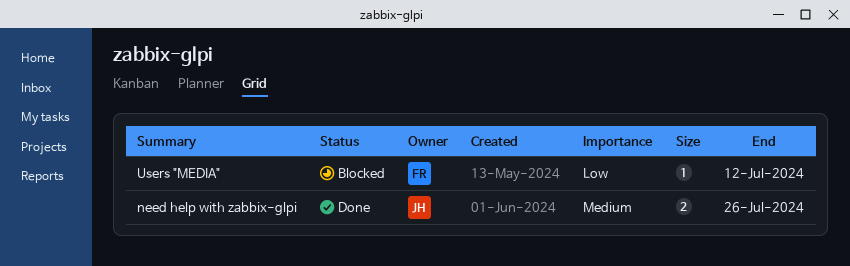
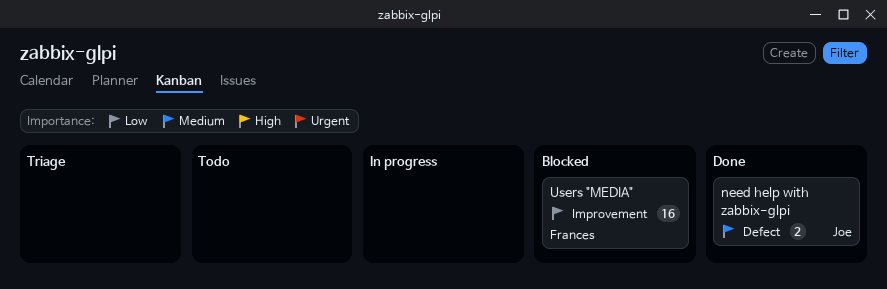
Users "MEDIA", estimate: 1 -> 16

